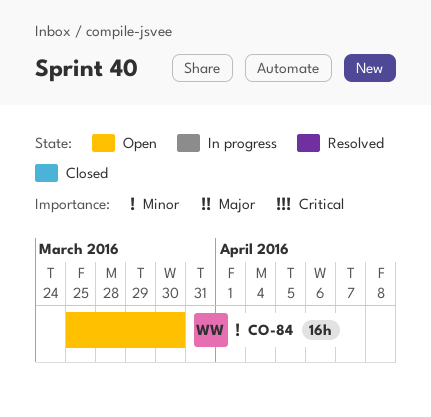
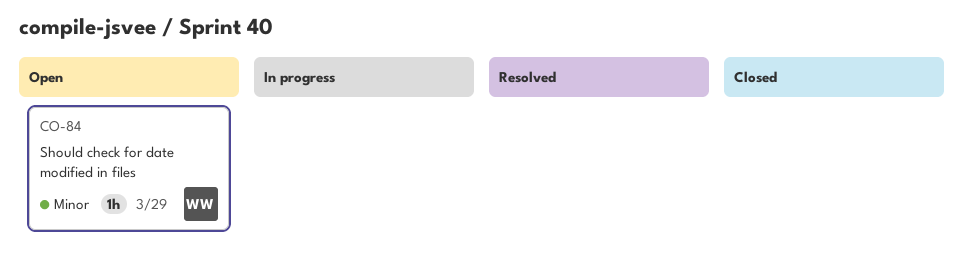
CO-84, estimate: 16h -> 1h
CO-84, due: Mar 30 -> Mar 29

